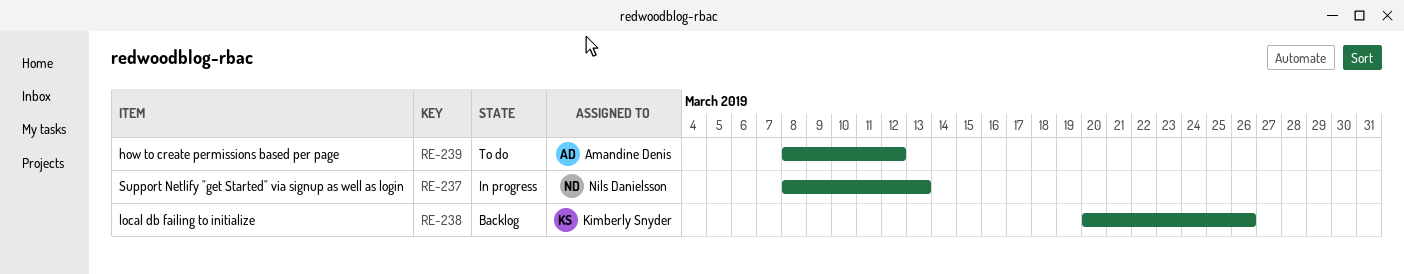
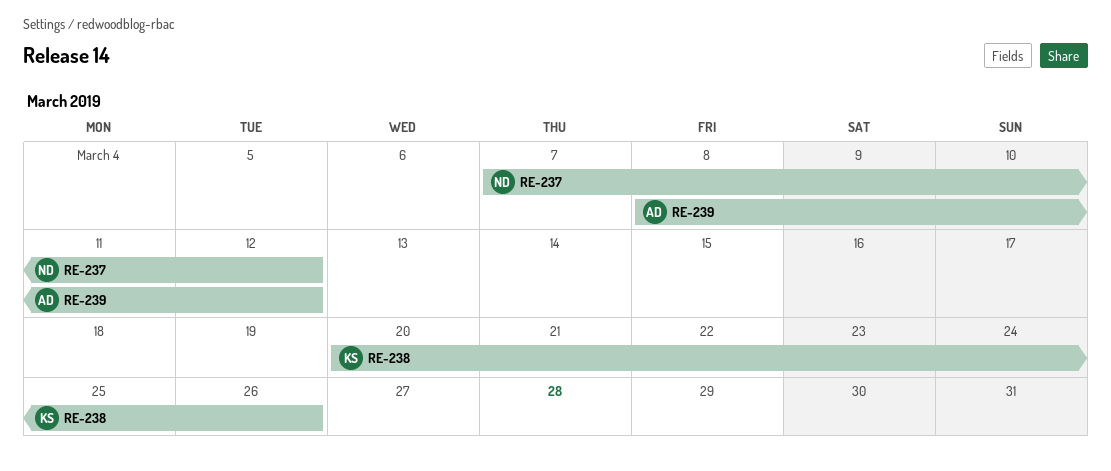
RE-237, start: Mar 8 -> Mar 7
RE-237, due: Mar 13 -> Mar 12

